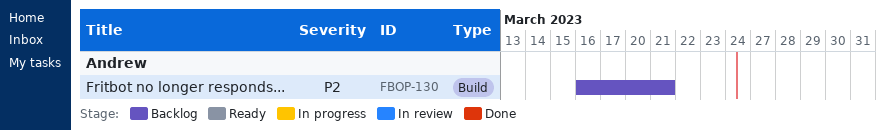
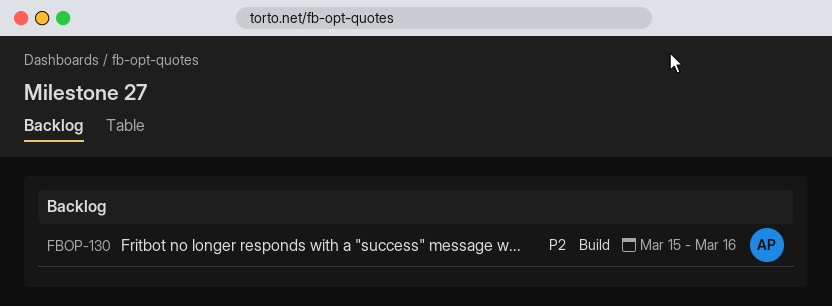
FBOP-130, start: Mar 16 -> Mar 15
FBOP-130, due: Mar 21 -> Mar 16

